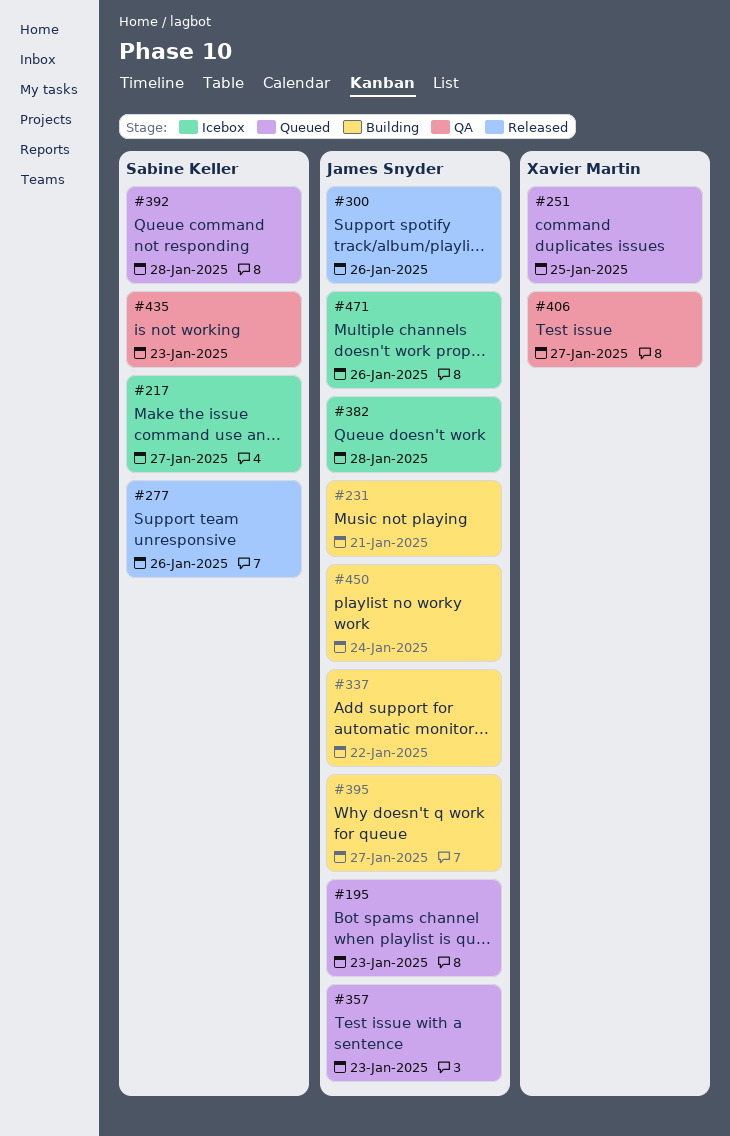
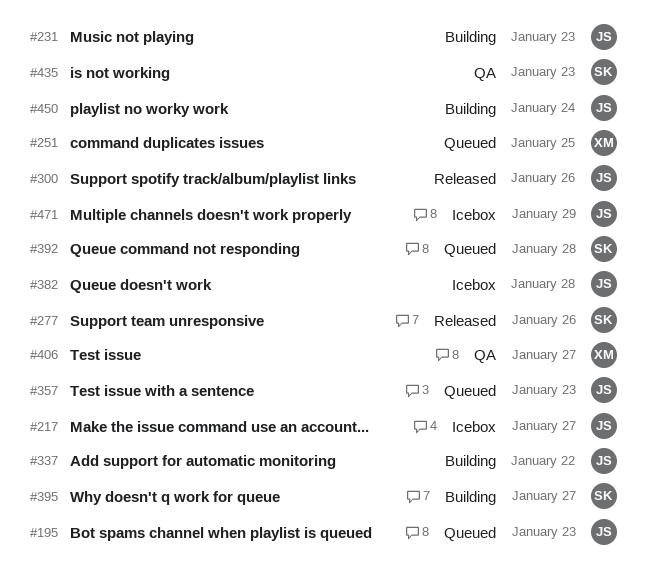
#217, owner: Sabine Keller -> James Snyder
#231, due: Jan 21 -> Jan 23
#395, owner: James Snyder -> Sabine Keller
#471, due: Jan 26 -> Jan 29

